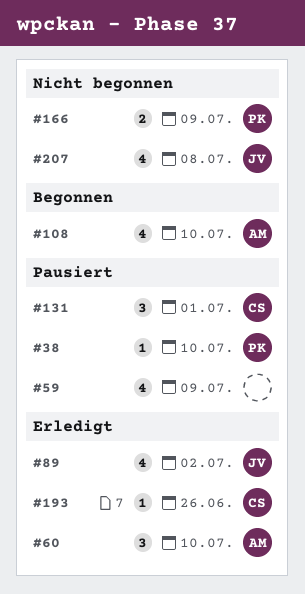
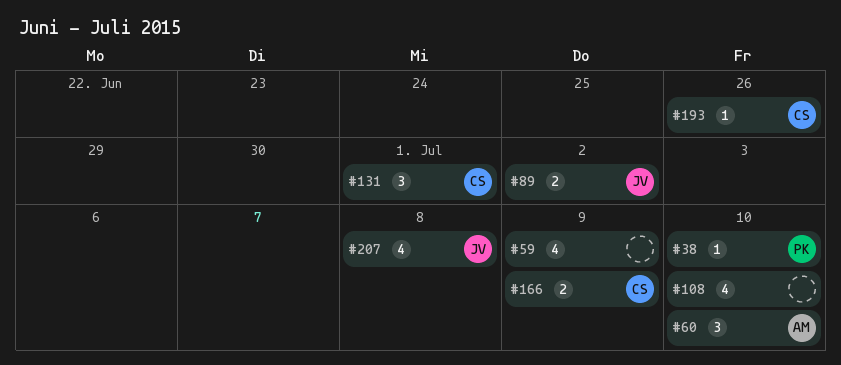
#89, estimate: 4 -> 2
#108, owner: AM -> none
#166, owner: PK -> CS

